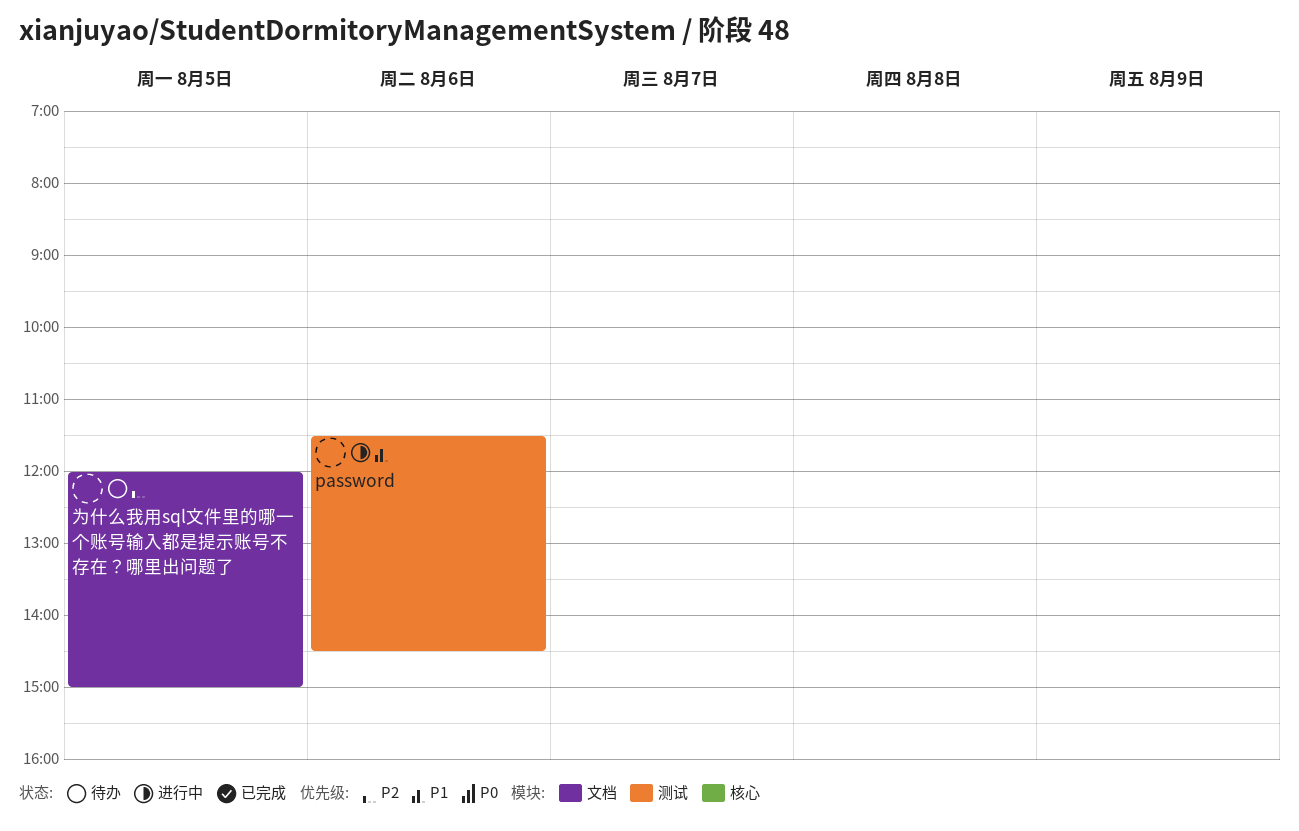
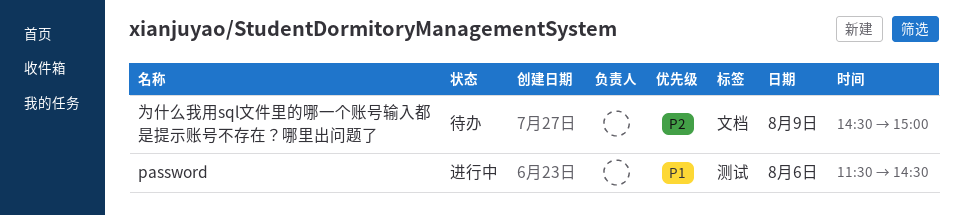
为什么我用sql文件里的哪一个账号输入都是提示账号不存在？哪里出问题了, day: Aug 5 -> Aug 9
为什么我用sql文件里的哪一个账号输入都是提示账号不存在？哪里出问题了, begins: 12:00 -> 14:30

